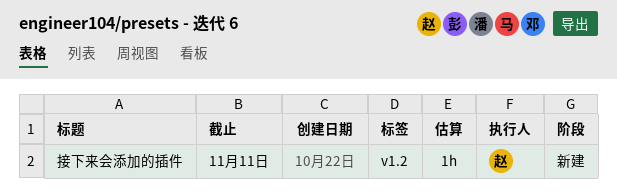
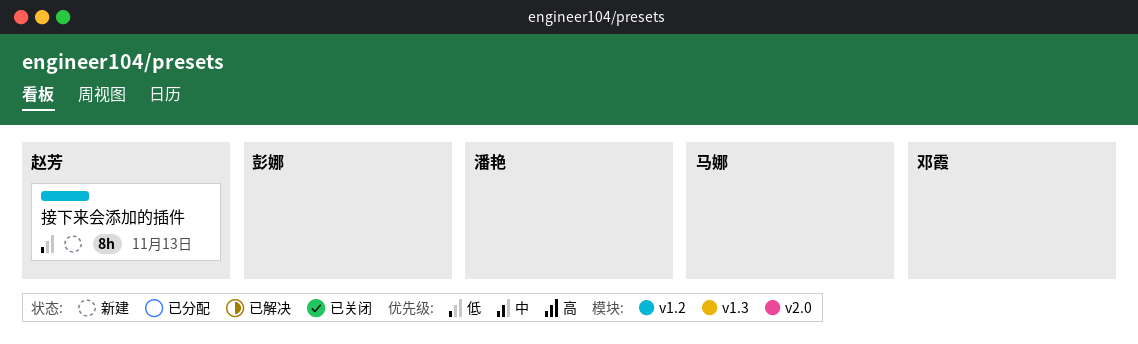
接下来会添加的插件, estimate: 1h -> 8h
接下来会添加的插件, due: Nov 11 -> Nov 13

